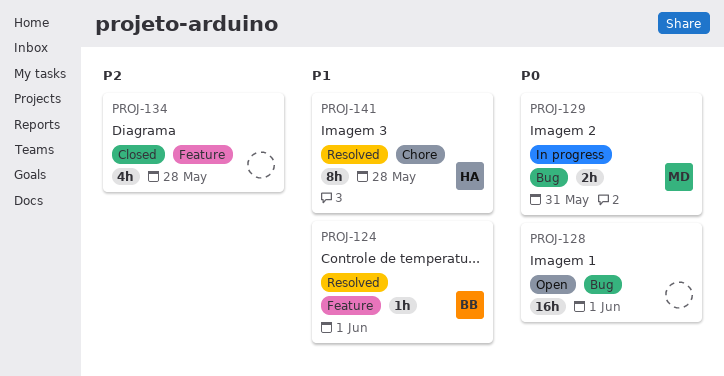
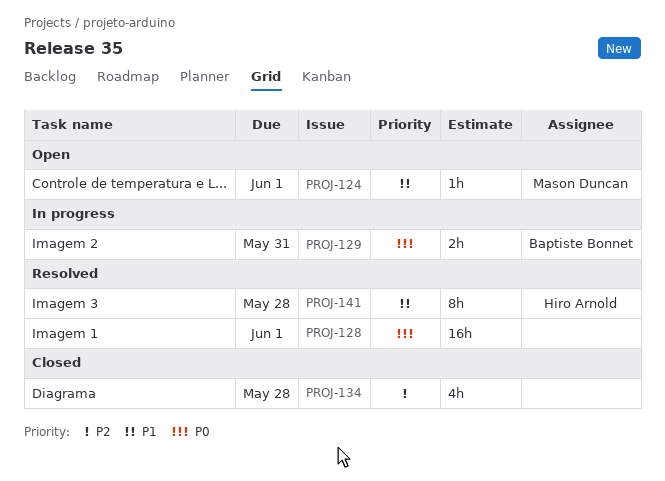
PROJ-124, status: Resolved -> Open
PROJ-124, owner: Baptiste Bonnet -> Mason Duncan
PROJ-128, status: Open -> Resolved
PROJ-129, owner: Mason Duncan -> Baptiste Bonnet

